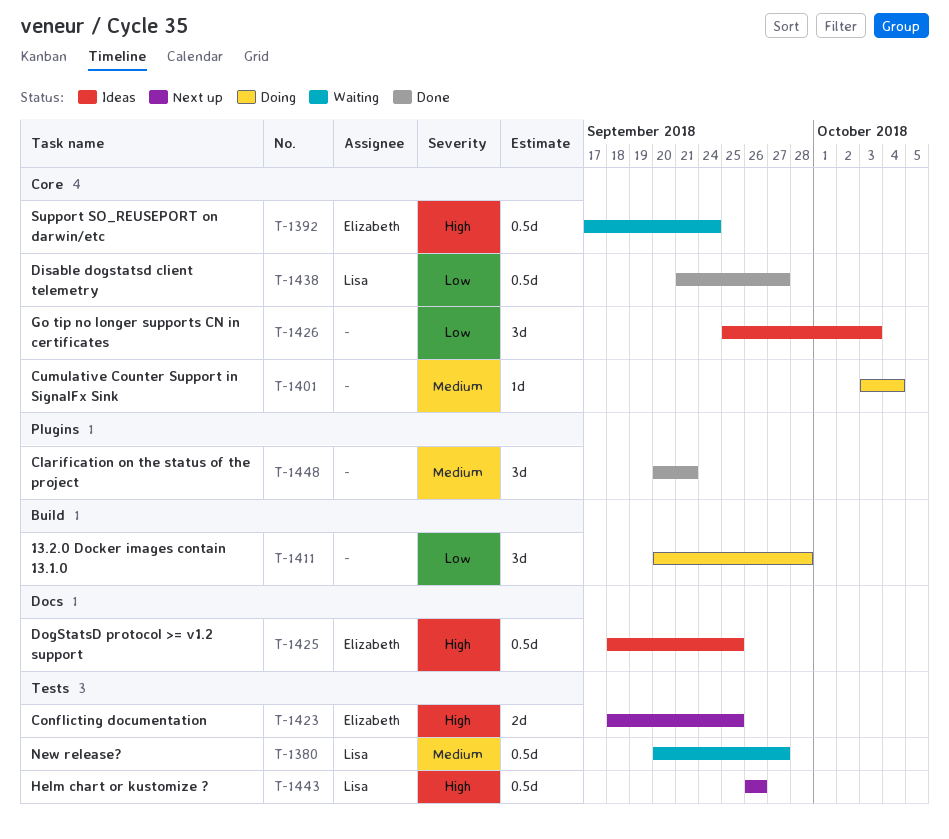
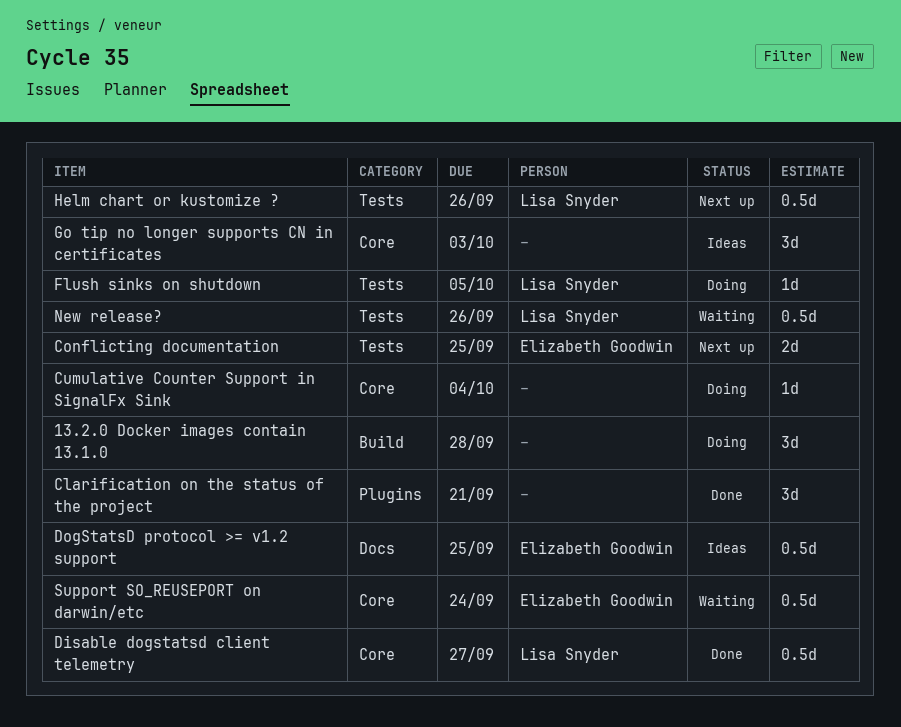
Flush sinks on shutdown: none -> present
New release?, due: Sep 27 -> Sep 26

